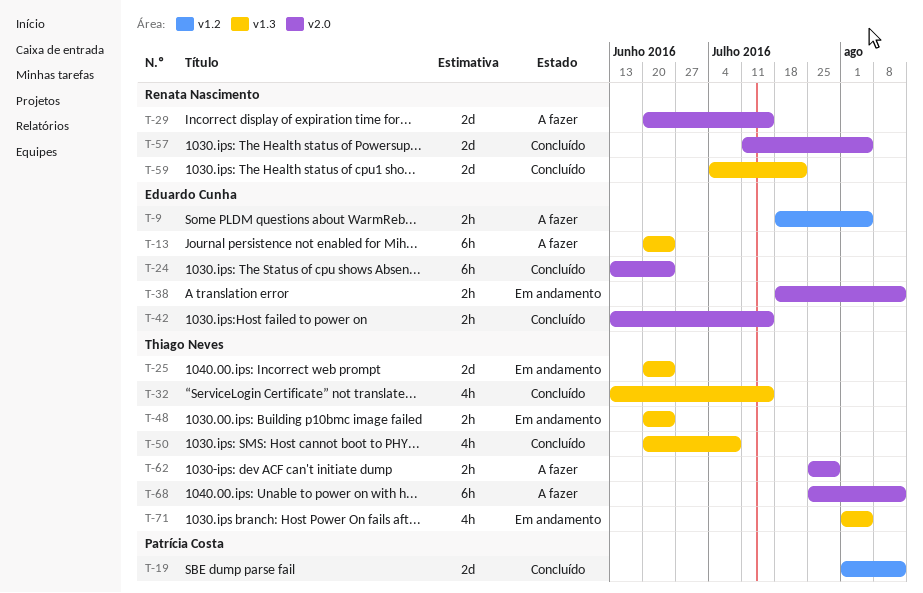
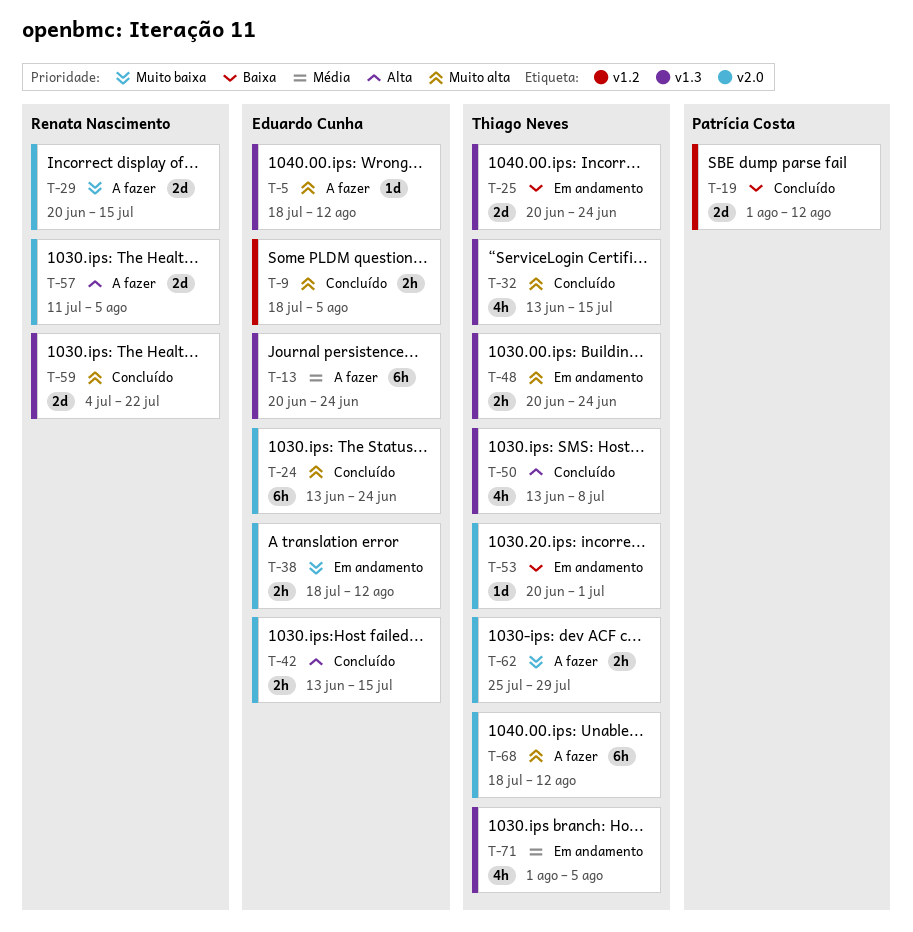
T-5: none -> present
T-9, status: A fazer -> Concluído
T-50, start: Jun 20 -> Jun 13
T-53: none -> present
T-57, status: Concluído -> A fazer
T-68, start: Jul 25 -> Jul 18

